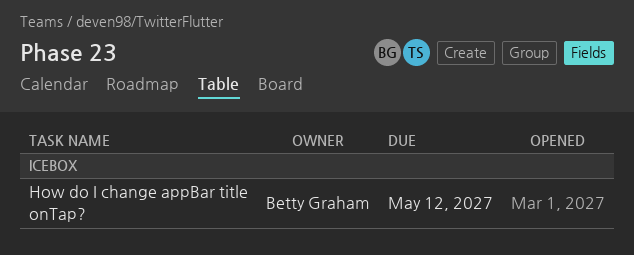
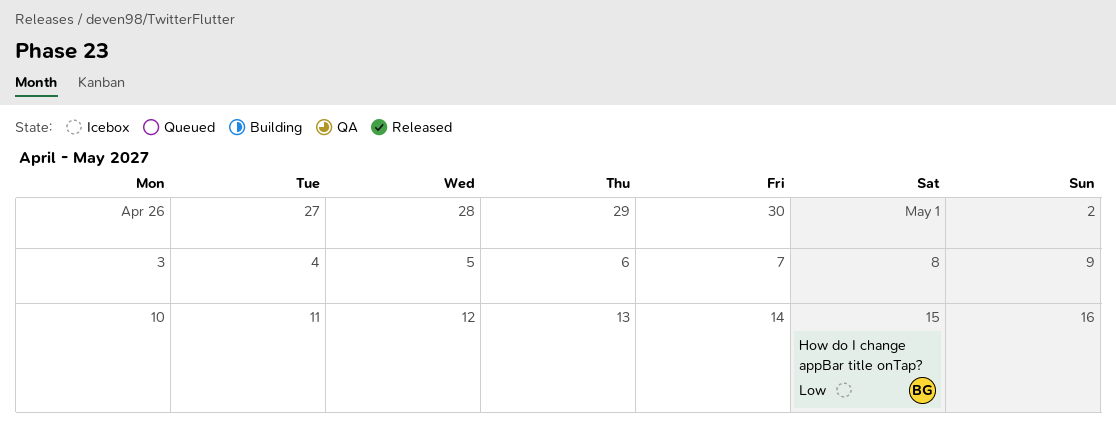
How do I change appBar title onTap?, due: May 12 -> May 15

